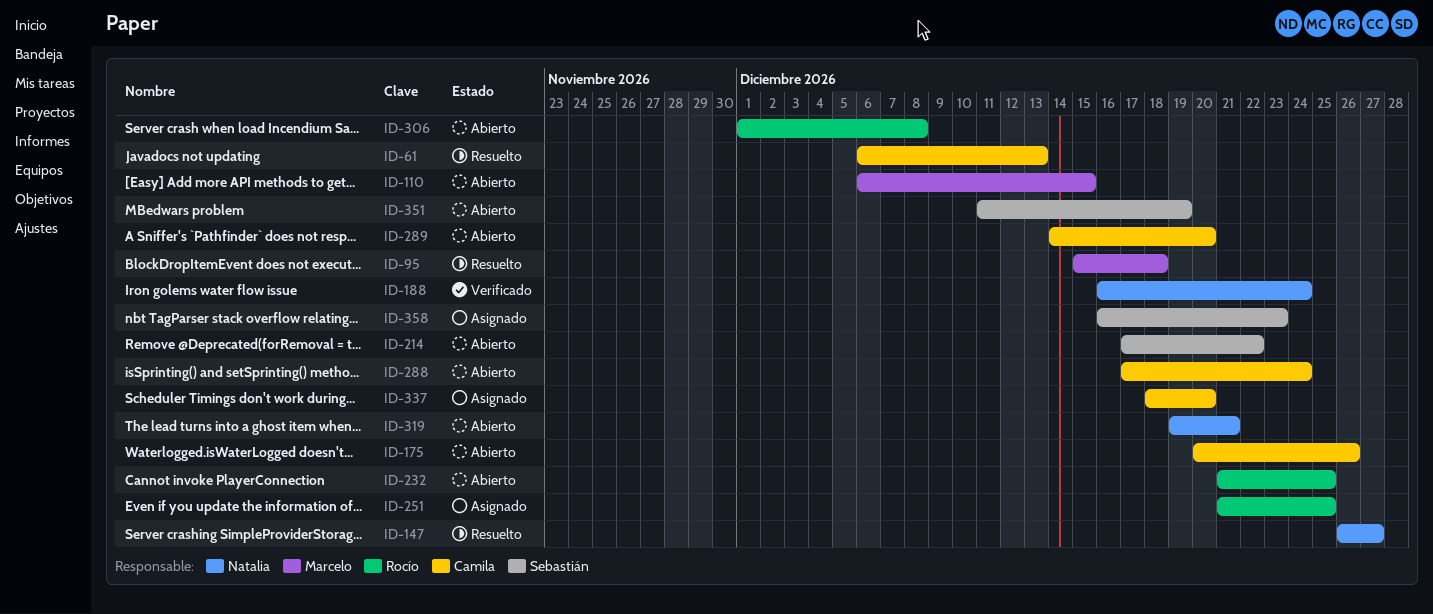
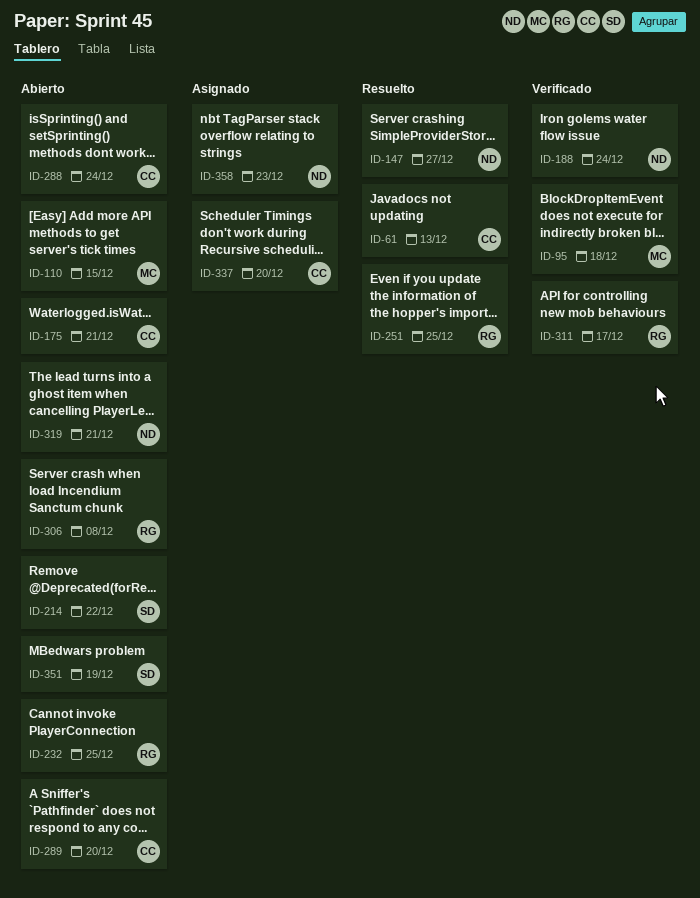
ID-95, status: Resuelto -> Verificado
ID-175, due: Dec 26 -> Dec 21
ID-251, status: Asignado -> Resuelto
ID-311: none -> present
ID-358, owner: Sebastián -> Natalia

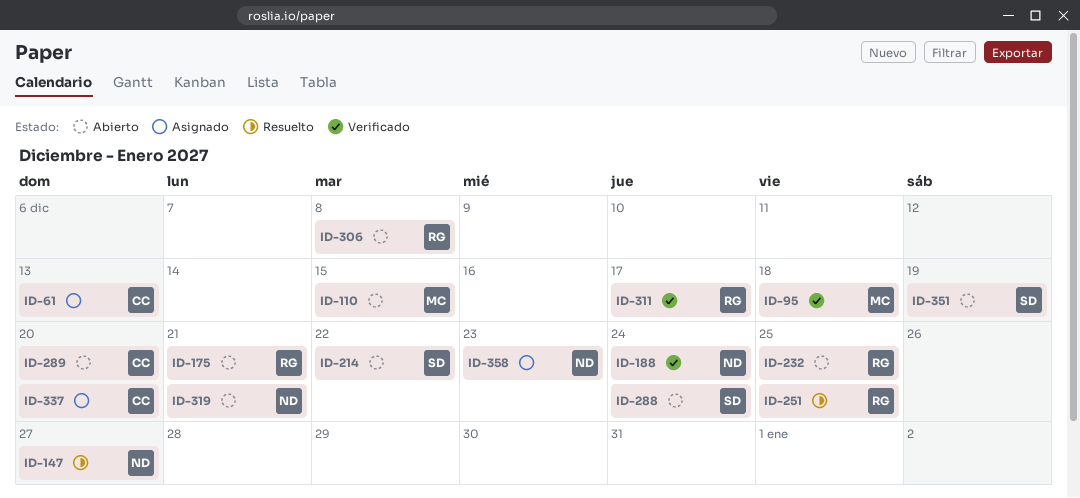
ID-61, status: Resuelto -> Asignado
ID-175, owner: CC -> RG
ID-288, owner: CC -> SD

